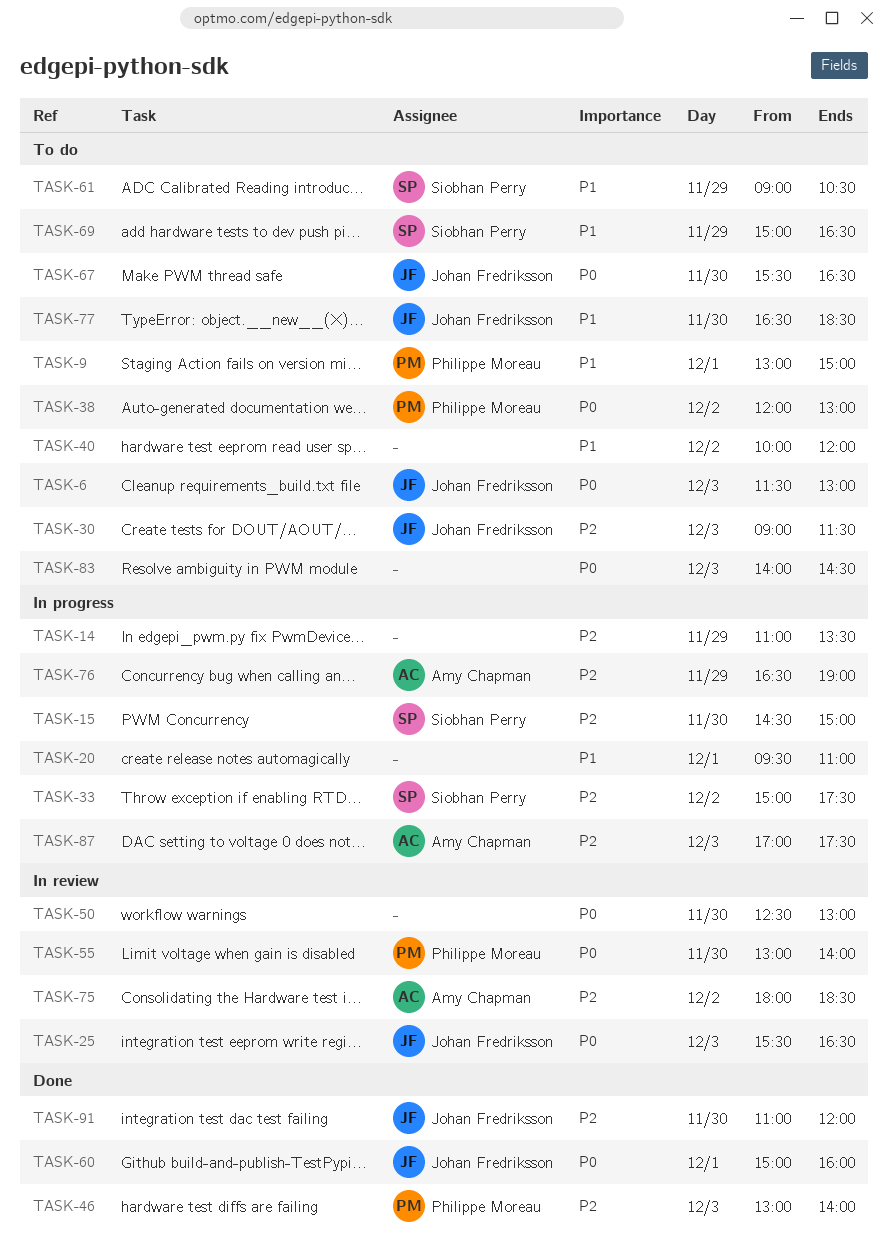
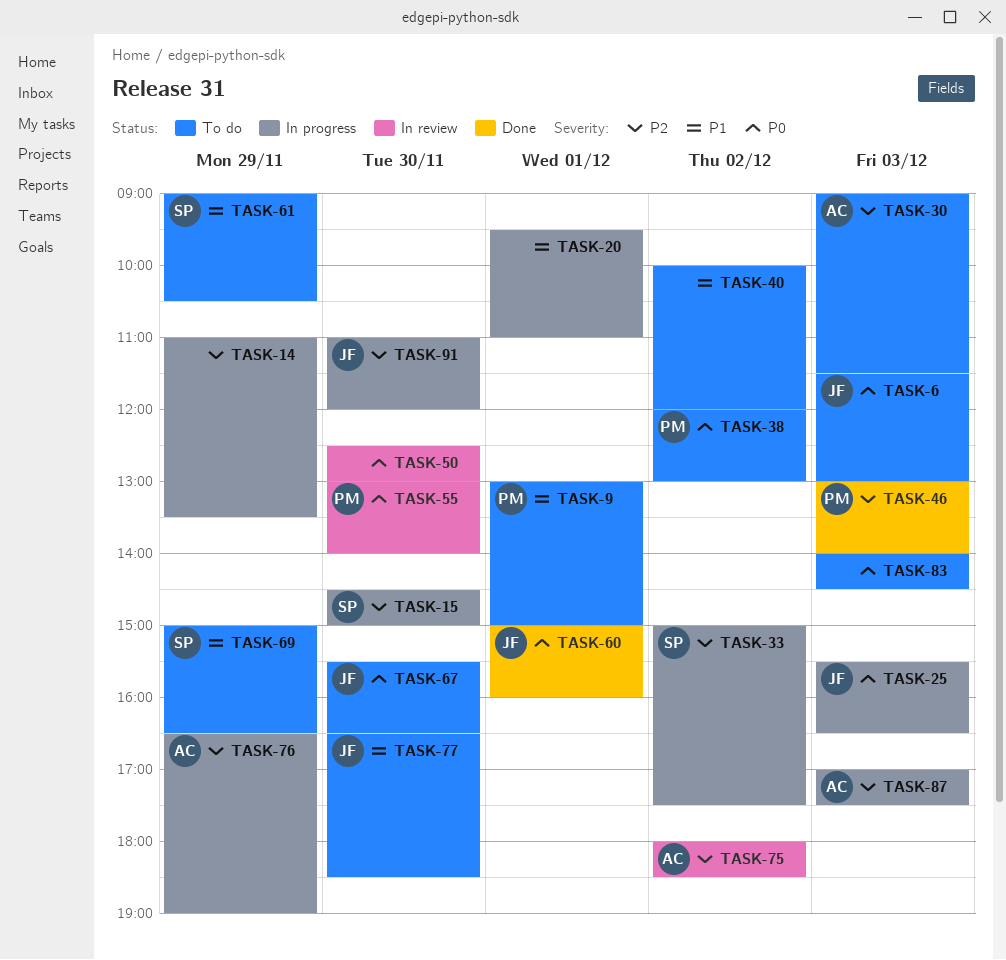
TASK-25, status: In review -> In progress
TASK-30, owner: Johan Fredriksson -> Amy Chapman
TASK-91, status: Done -> In progress

